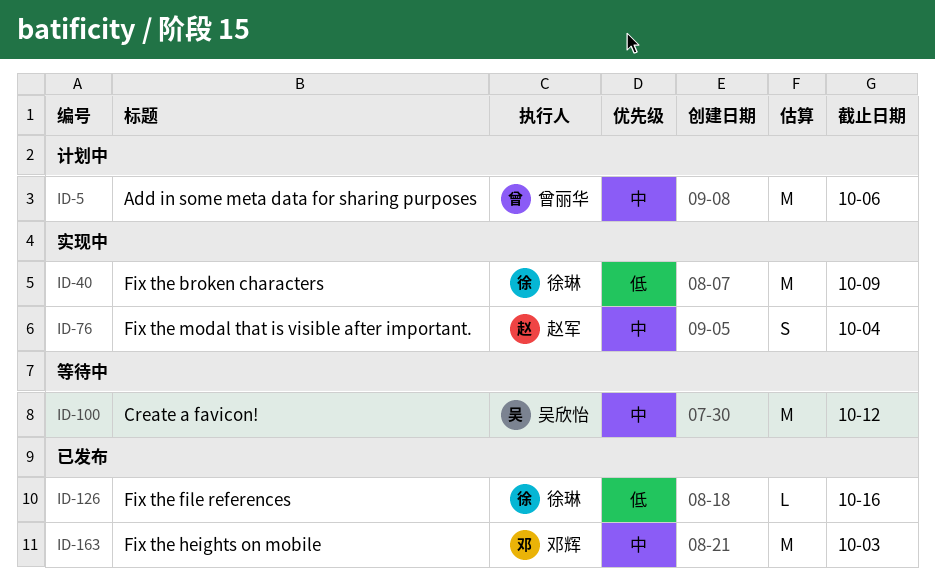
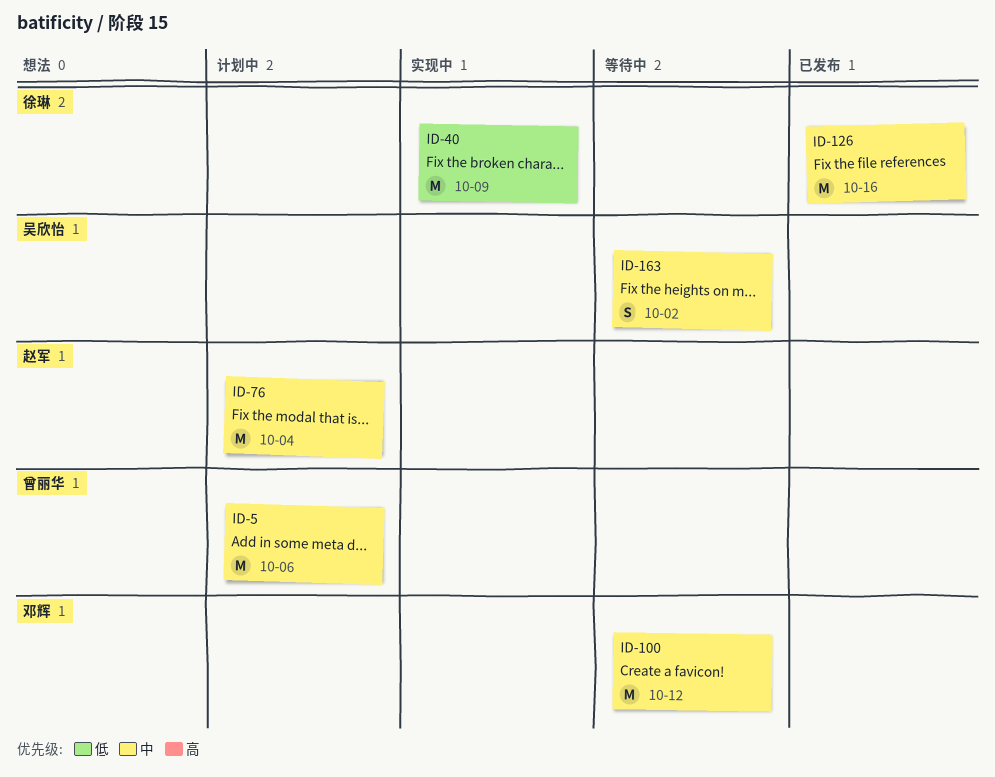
ID-76, status: 实现中 -> 计划中
ID-76, estimate: S -> M
ID-100, owner: 吴欣怡 -> 邓辉
ID-126, priority: 低 -> 中
ID-126, estimate: L -> M
ID-163, status: 已发布 -> 等待中
ID-163, owner: 邓辉 -> 吴欣怡
ID-163, estimate: M -> S
ID-163, due: Oct 3 -> Oct 2

